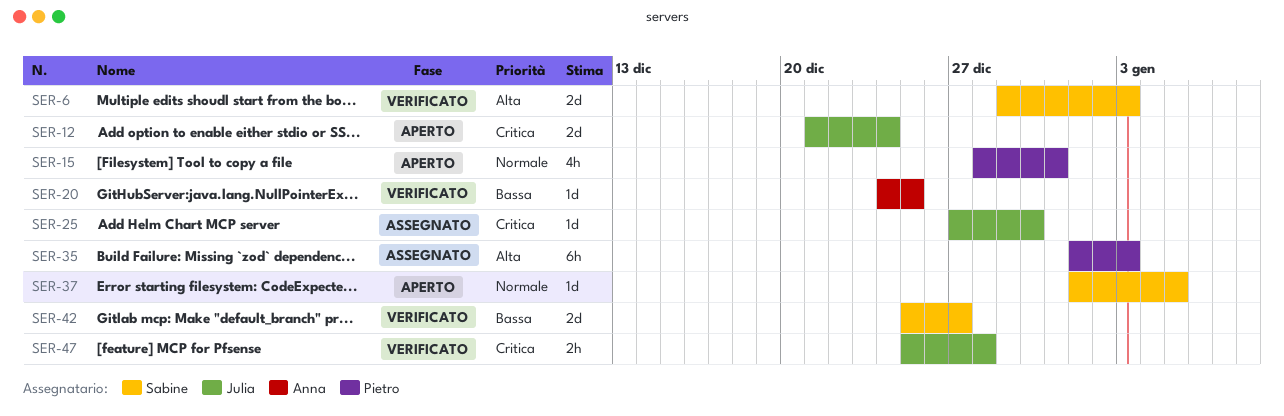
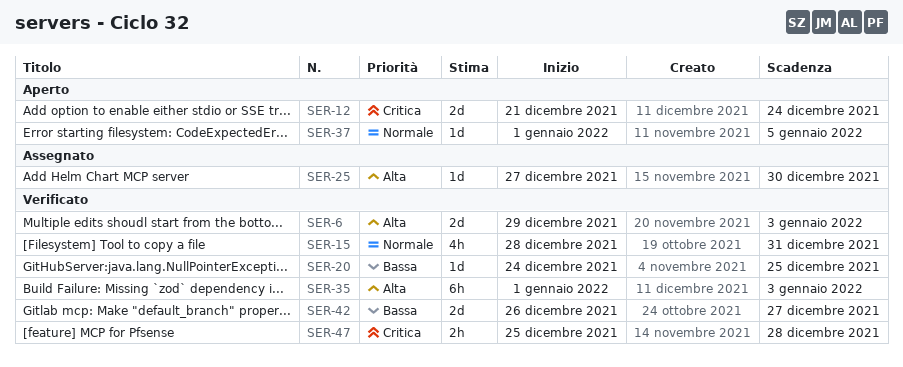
SER-15, status: Aperto -> Verificato
SER-25, priority: Critica -> Alta
SER-35, status: Assegnato -> Verificato
SER-42, start: Dec 25 -> Dec 26

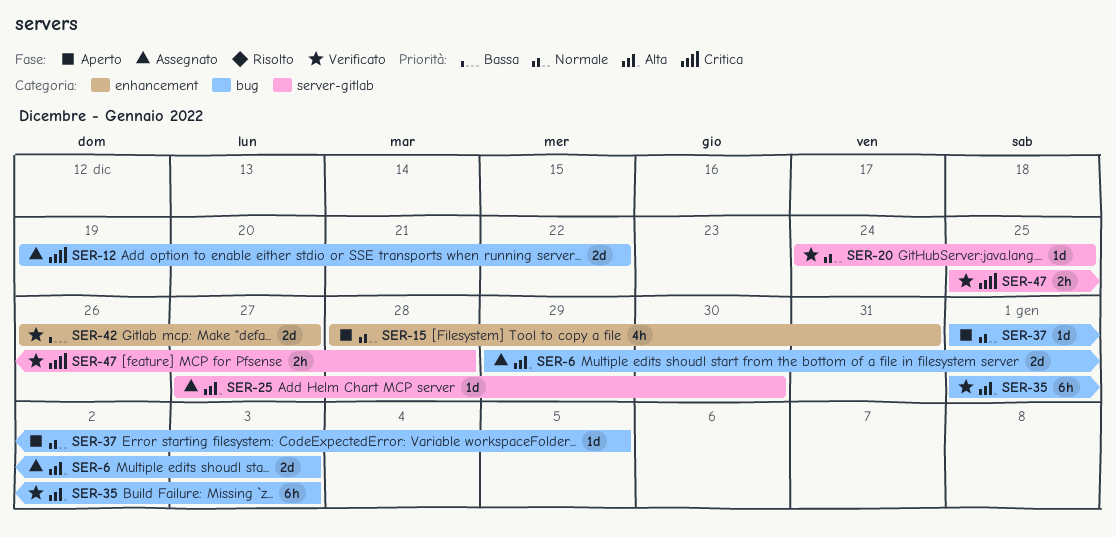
SER-6, status: Verificato -> Assegnato
SER-12, status: Aperto -> Assegnato
SER-12, start: Dec 21 -> Dec 19
SER-12, due: Dec 24 -> Dec 22
SER-15, status: Verificato -> Aperto
SER-20, priority: Bassa -> Normale

